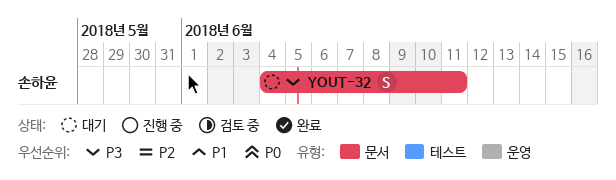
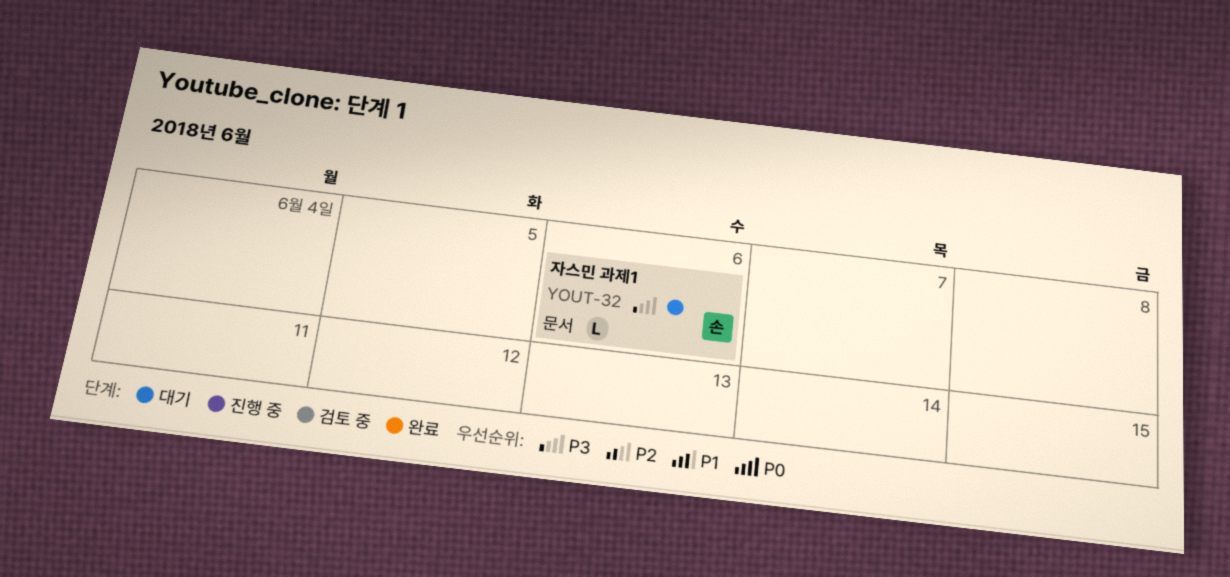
YOUT-32, estimate: S -> L
YOUT-32, due: Jun 11 -> Jun 6

